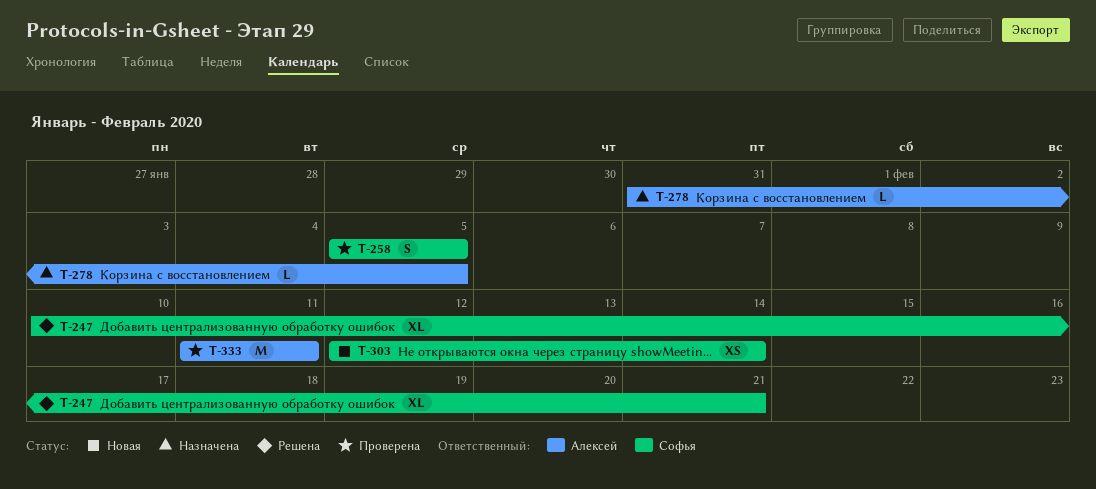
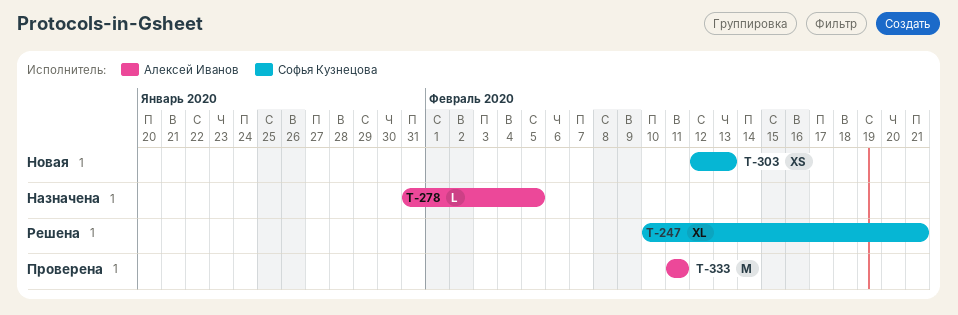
T-258: present -> none
T-303, due: Feb 14 -> Feb 13

